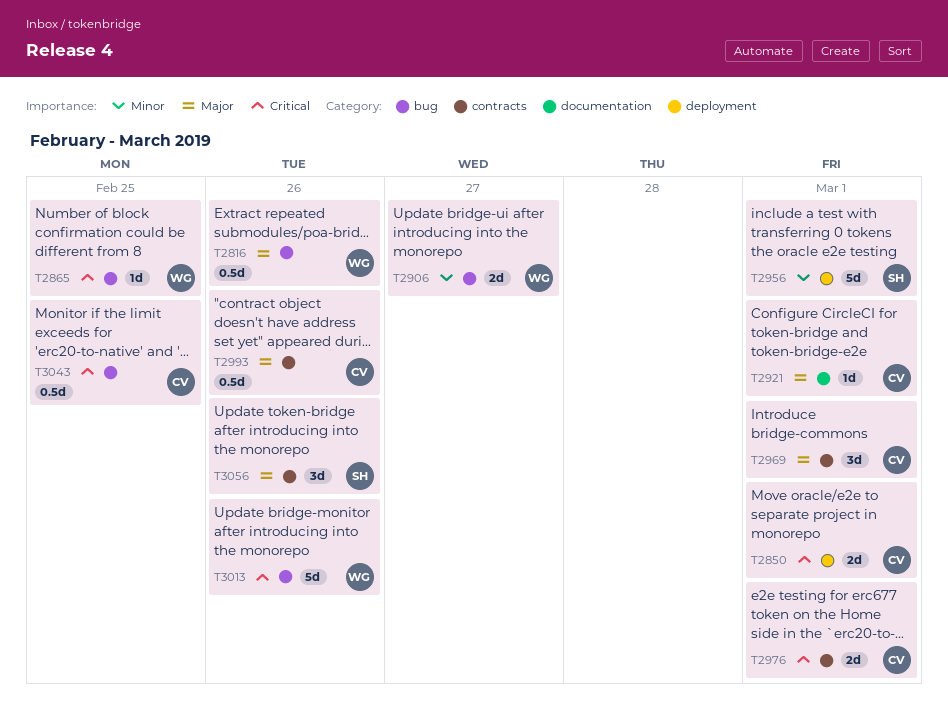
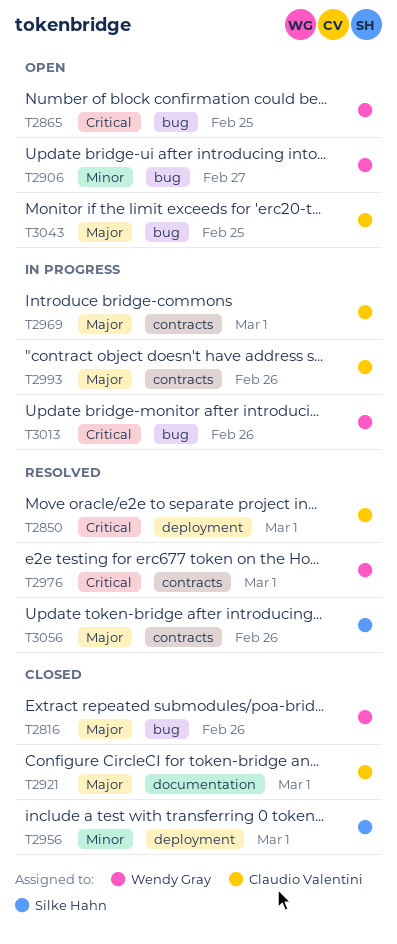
T2976, owner: Claudio Valentini -> Wendy Gray
T3043, priority: Critical -> Major

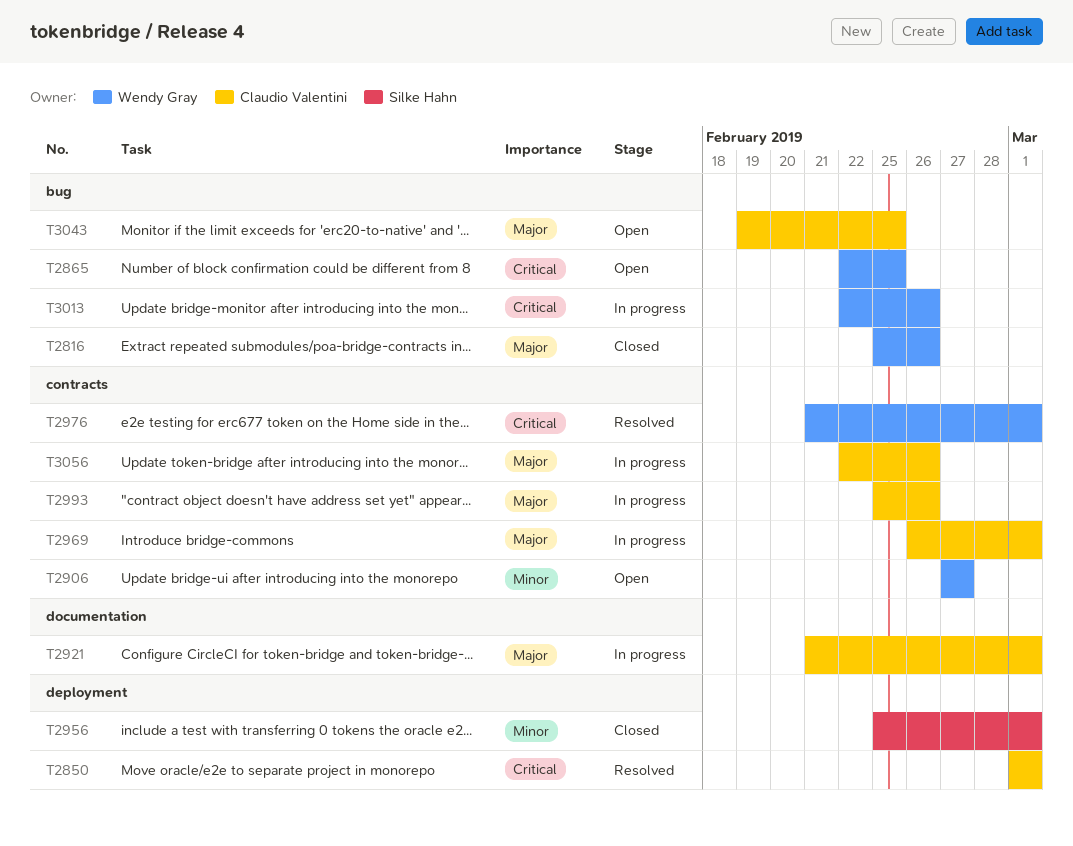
T2906, label: bug -> contracts
T2921, status: Closed -> In progress
T3056, status: Resolved -> In progress
T3056, owner: Silke Hahn -> Claudio Valentini

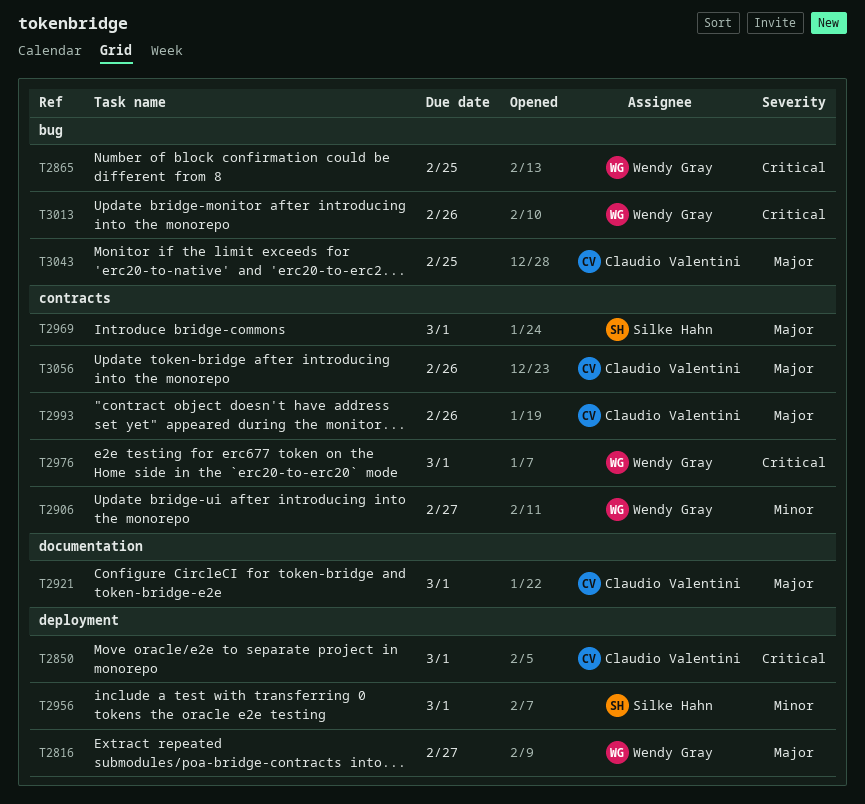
T2816, label: bug -> deployment
T2816, due: Feb 26 -> Feb 27
T2969, owner: Claudio Valentini -> Silke Hahn

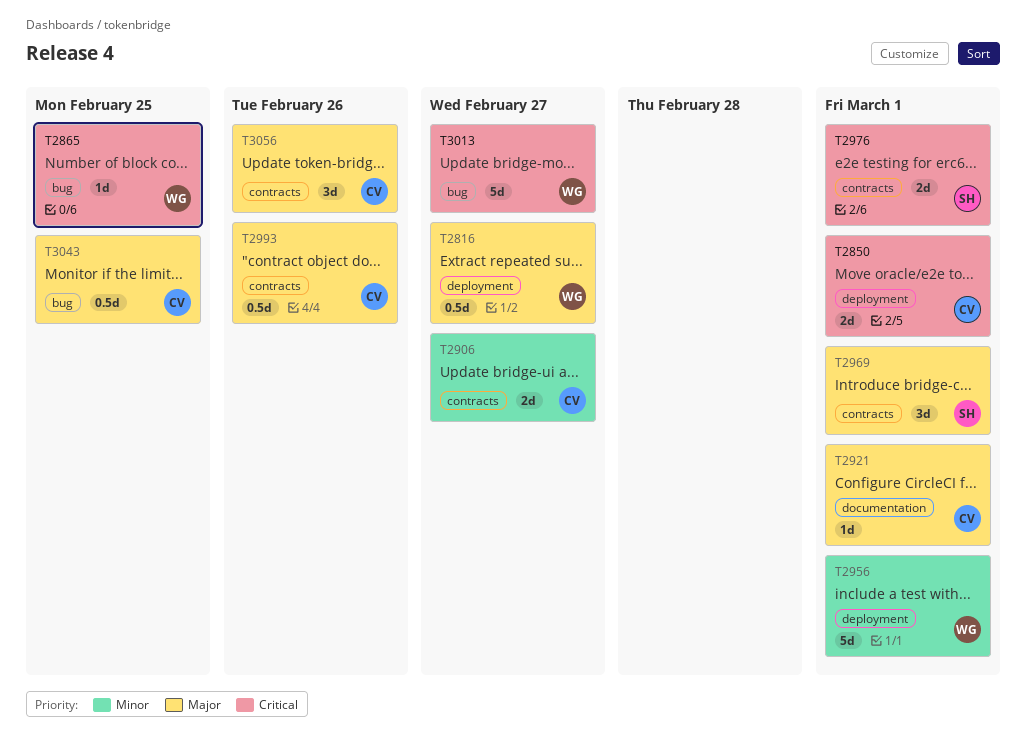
T2906, owner: Wendy Gray -> Claudio Valentini
T2956, owner: Silke Hahn -> Wendy Gray
T2976, owner: Wendy Gray -> Silke Hahn
T3013, due: Feb 26 -> Feb 27

